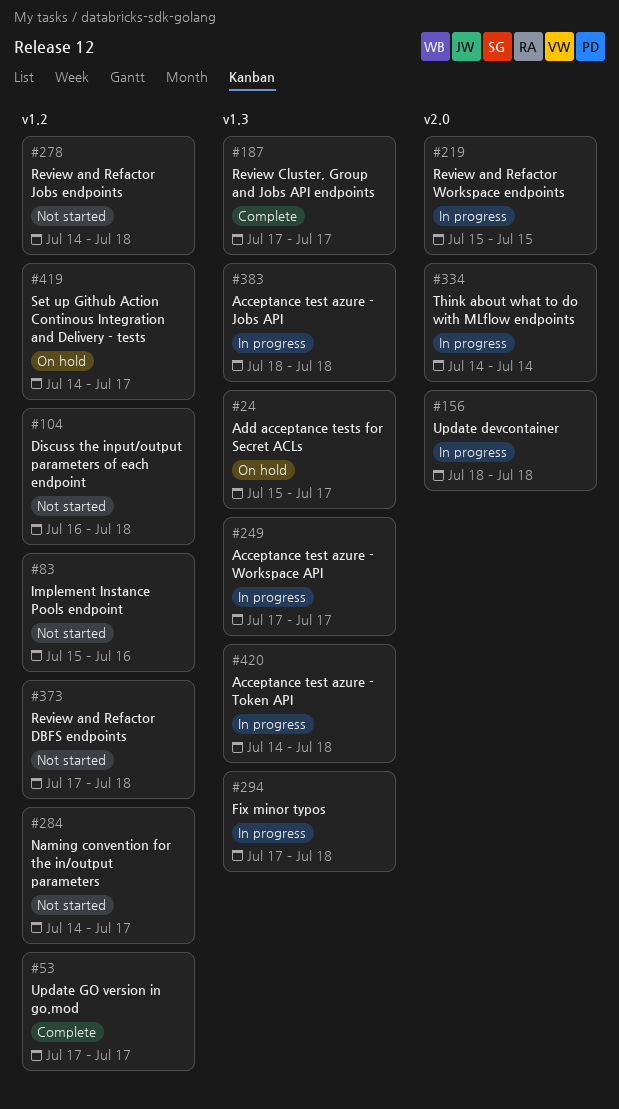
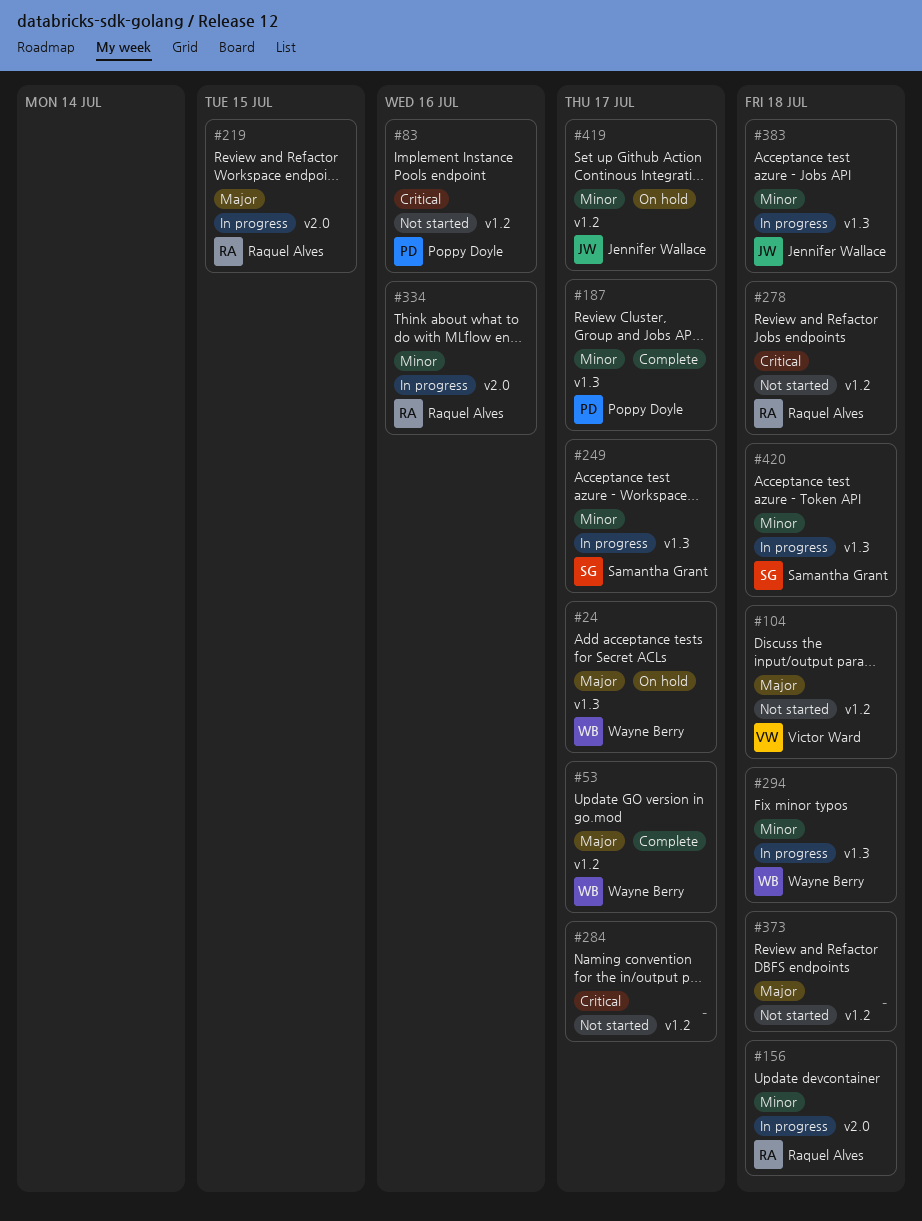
#334, due: Jul 14 -> Jul 16

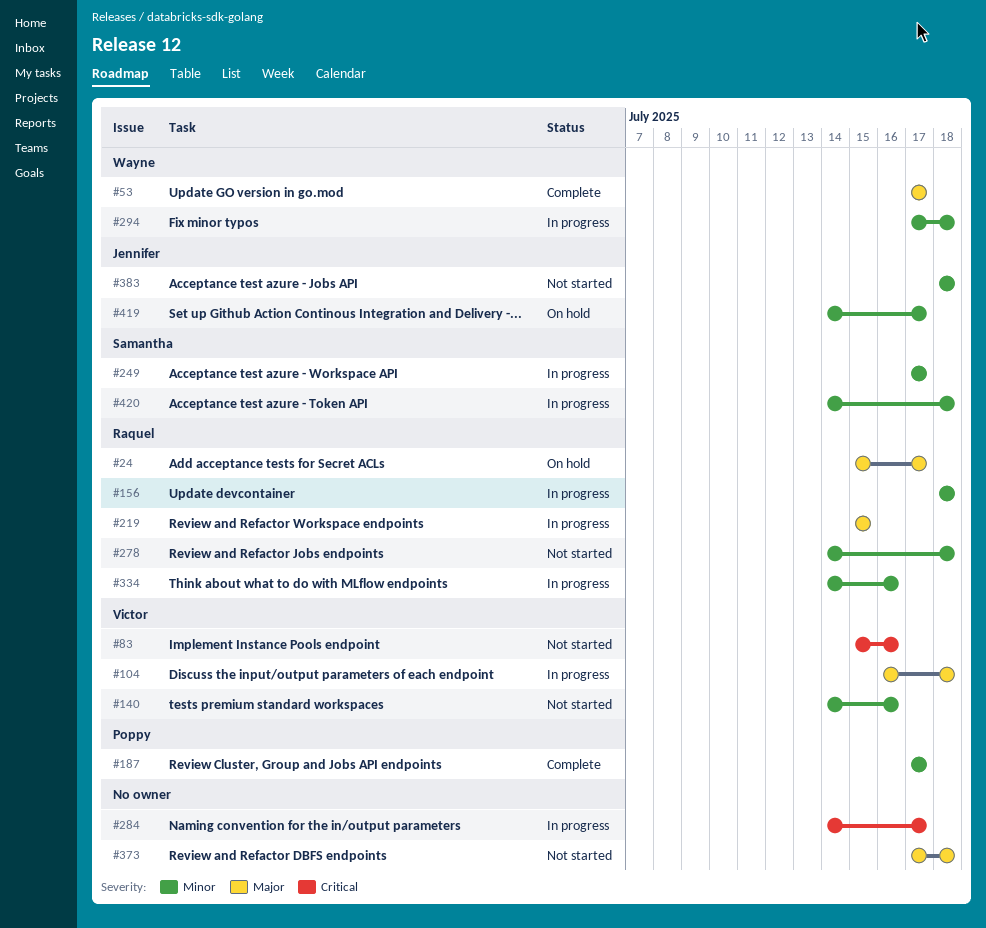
#24, owner: Wayne Berry -> Raquel Alves
#83, owner: Poppy Doyle -> Victor Ward
#104, status: Not started -> In progress
#140: none -> present
#278, priority: Critical -> Minor
#284, status: Not started -> In progress
#383, status: In progress -> Not started

